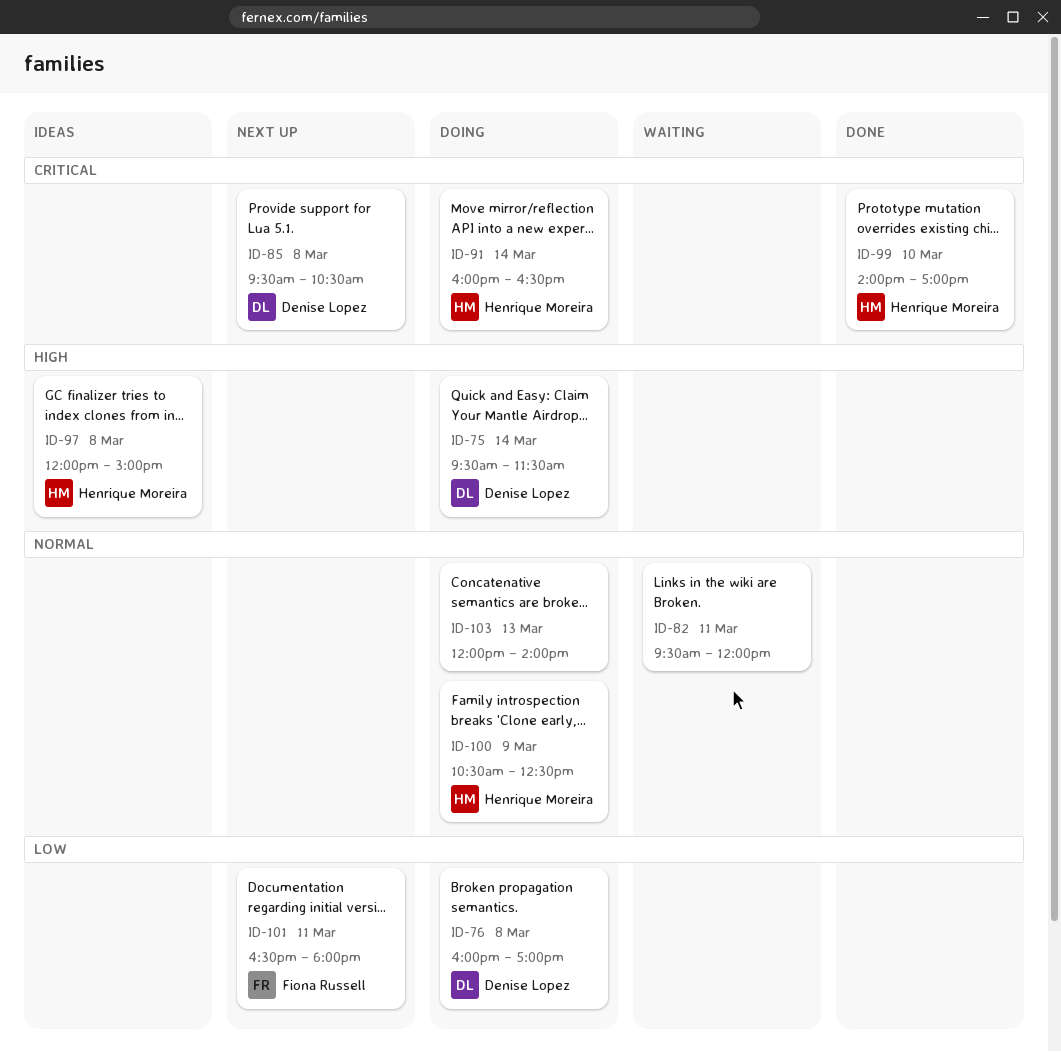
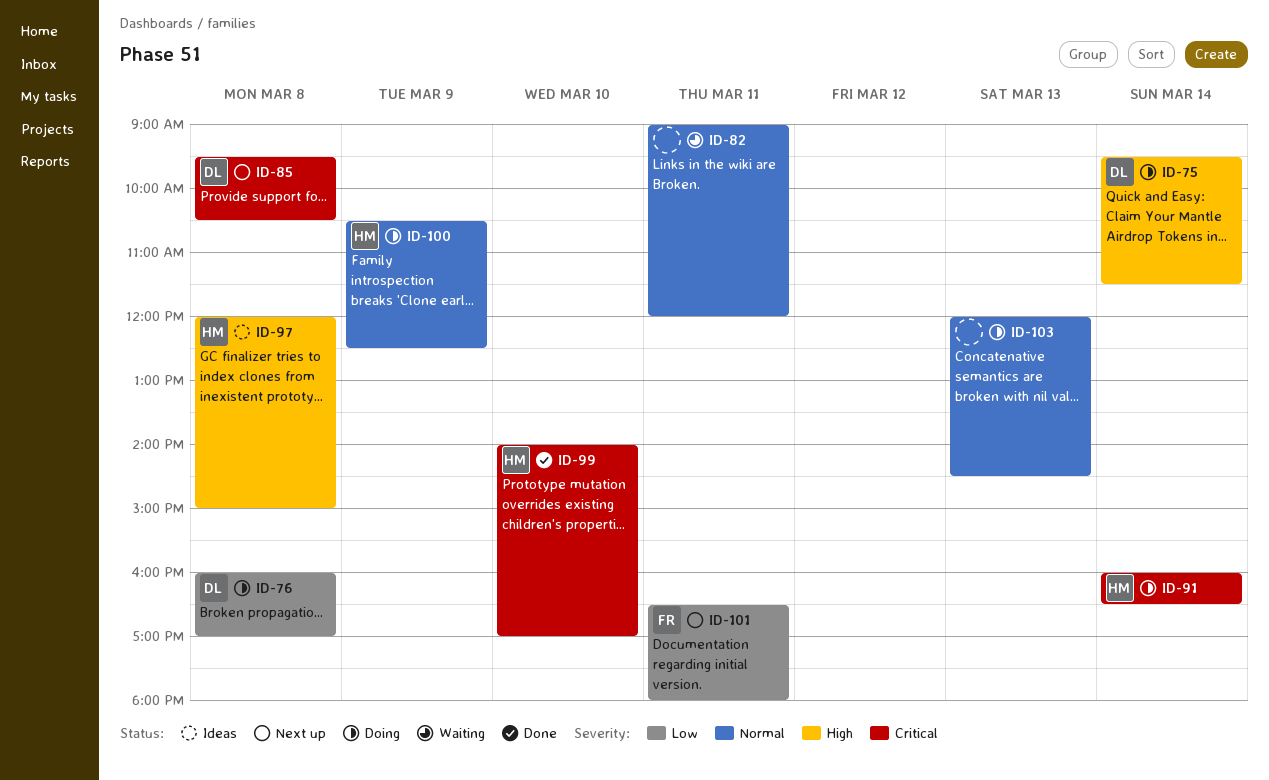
ID-82, begins: 09:30 -> 09:00
ID-103, ends: 14:00 -> 14:30

